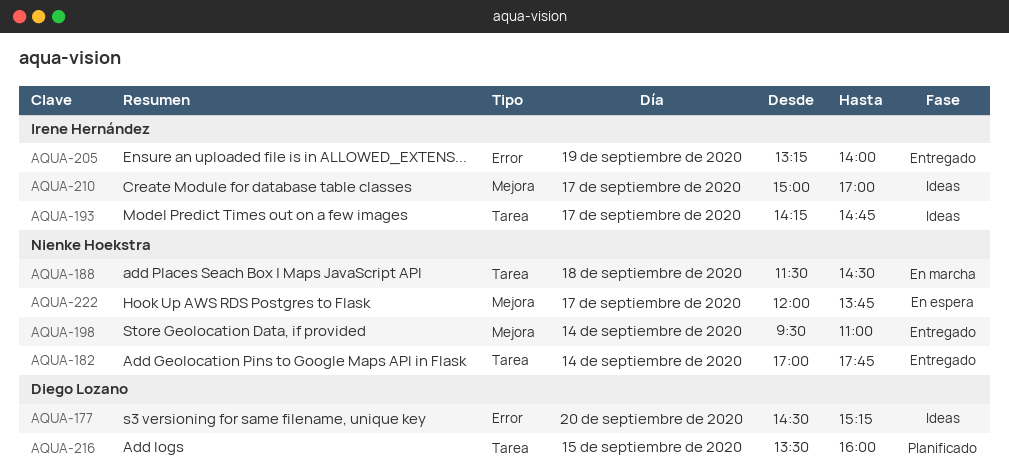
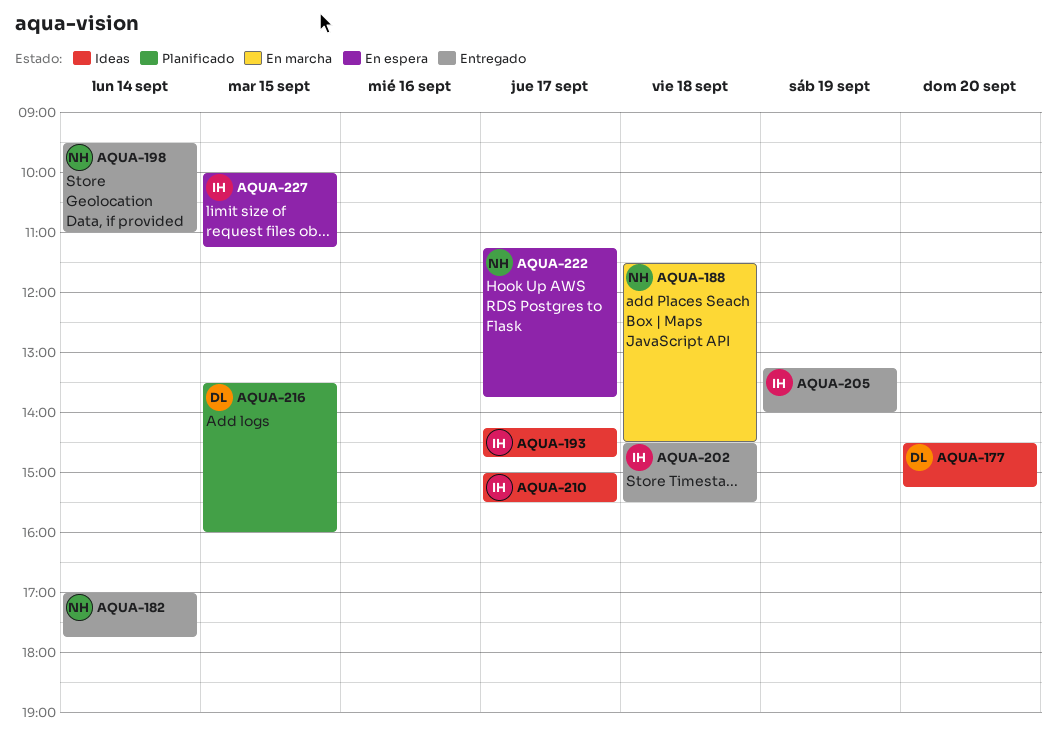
AQUA-202: none -> present
AQUA-210, ends: 17:00 -> 15:30
AQUA-222, begins: 12:00 -> 11:15
AQUA-227: none -> present

